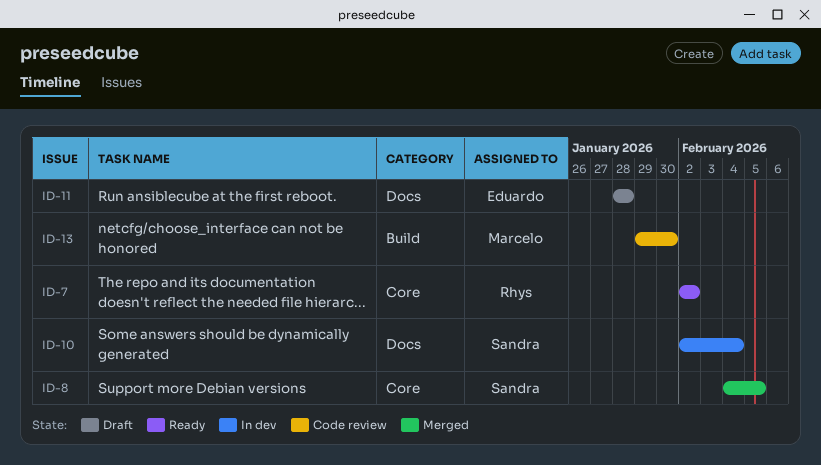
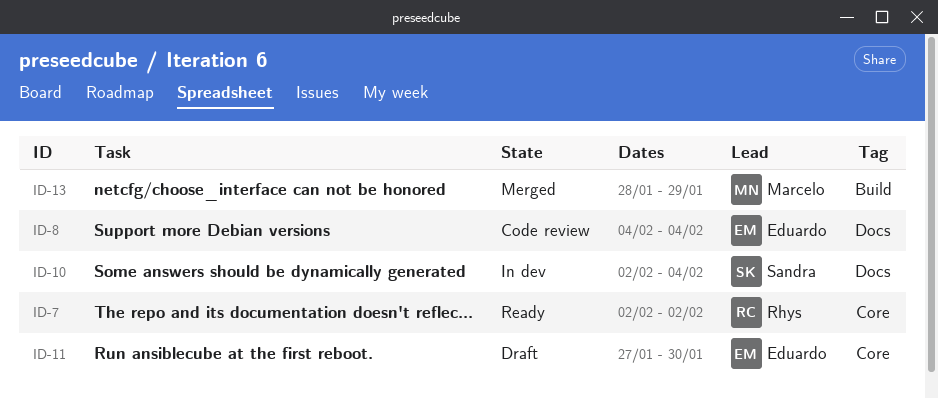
ID-8, status: Merged -> Code review
ID-8, owner: Sandra -> Eduardo
ID-8, label: Core -> Docs
ID-8, due: Feb 5 -> Feb 4
ID-11, label: Docs -> Core
ID-11, start: Jan 28 -> Jan 27
ID-11, due: Jan 28 -> Jan 30
ID-13, status: Code review -> Merged
ID-13, start: Jan 29 -> Jan 28
ID-13, due: Jan 30 -> Jan 29

